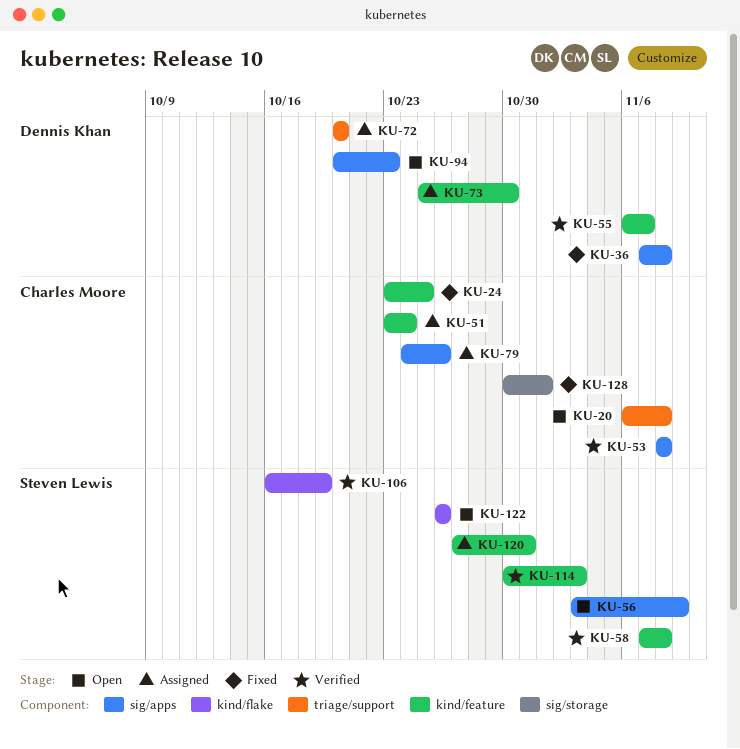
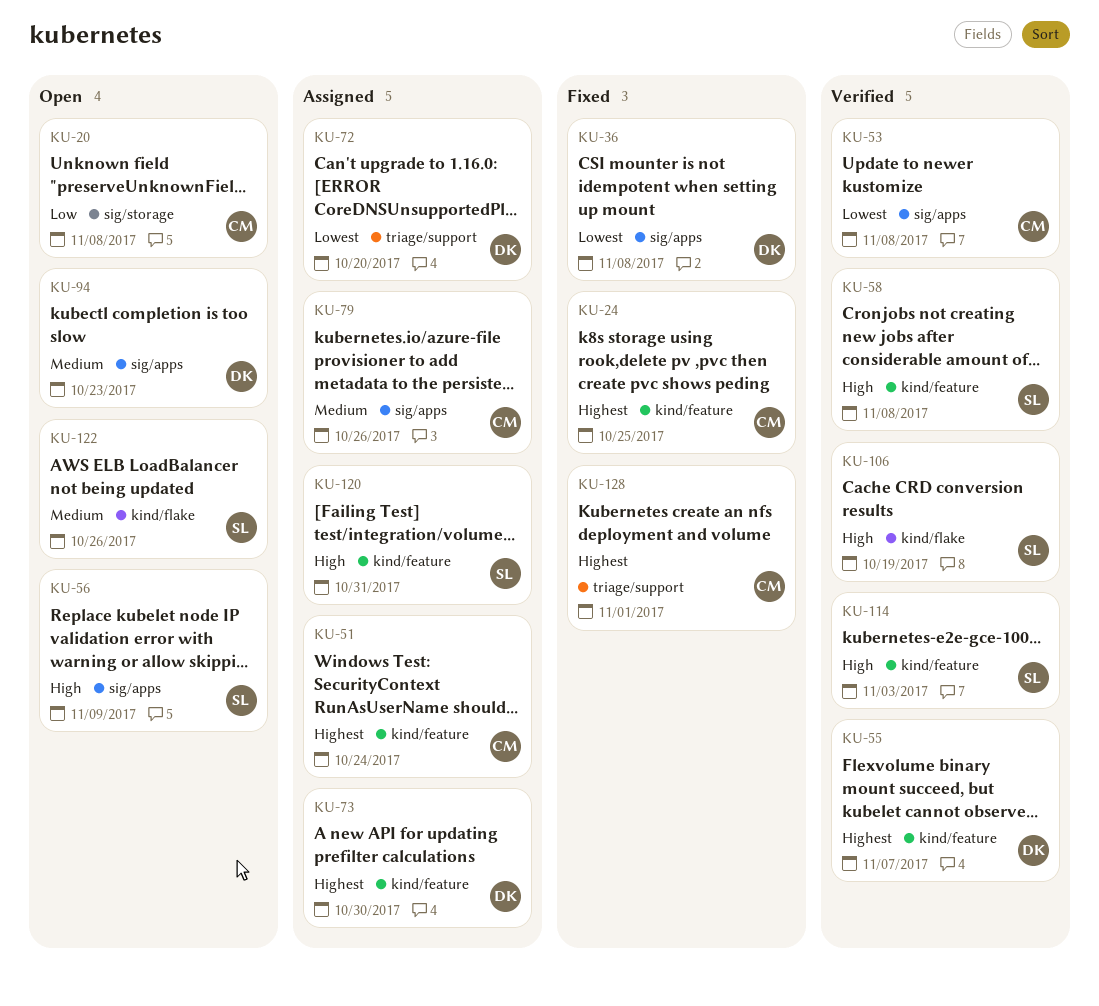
KU-20, label: triage/support -> sig/storage
KU-128, label: sig/storage -> triage/support

